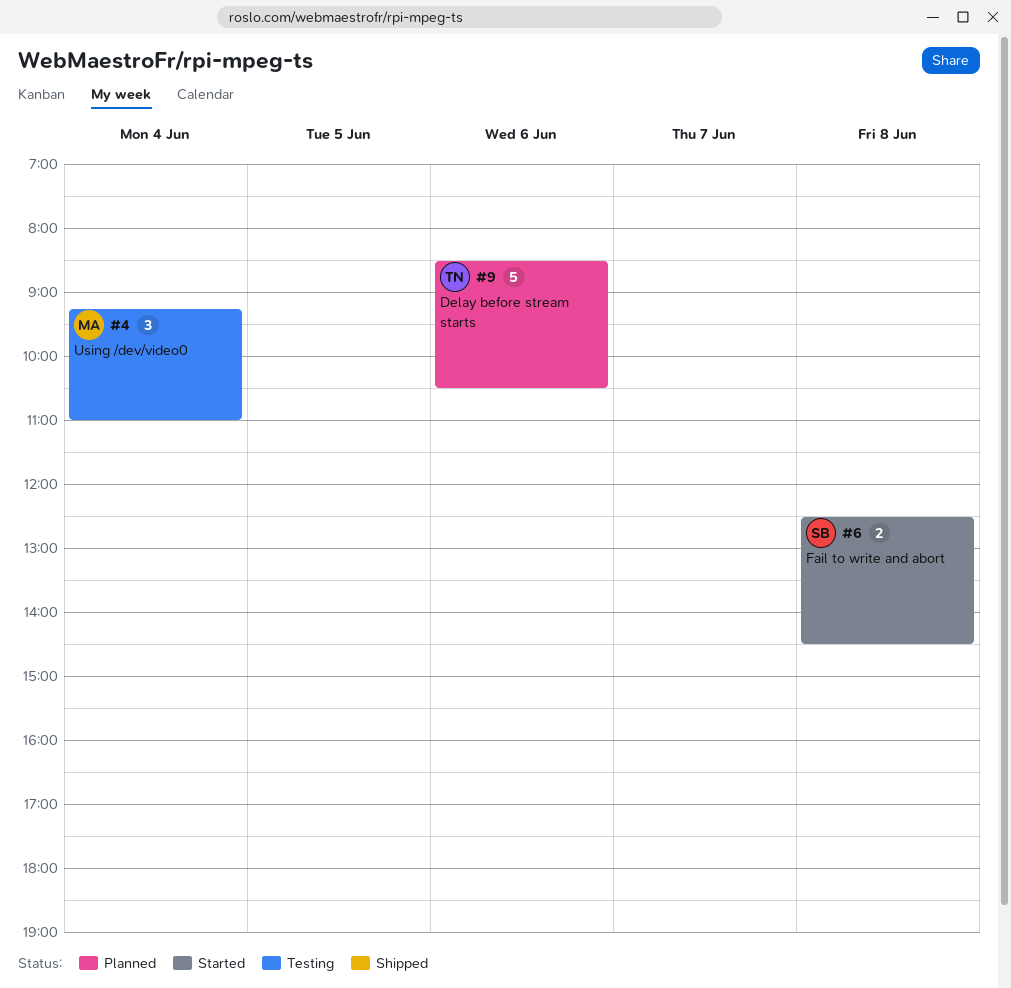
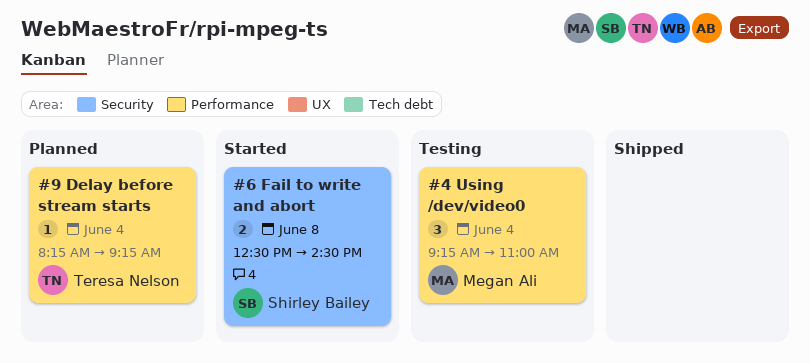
#9, estimate: 5 -> 1
#9, day: Jun 6 -> Jun 4
#9, begins: 08:30 -> 08:15
#9, ends: 10:30 -> 09:15

